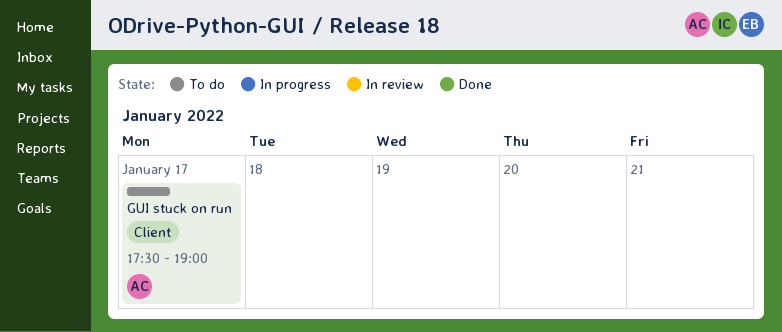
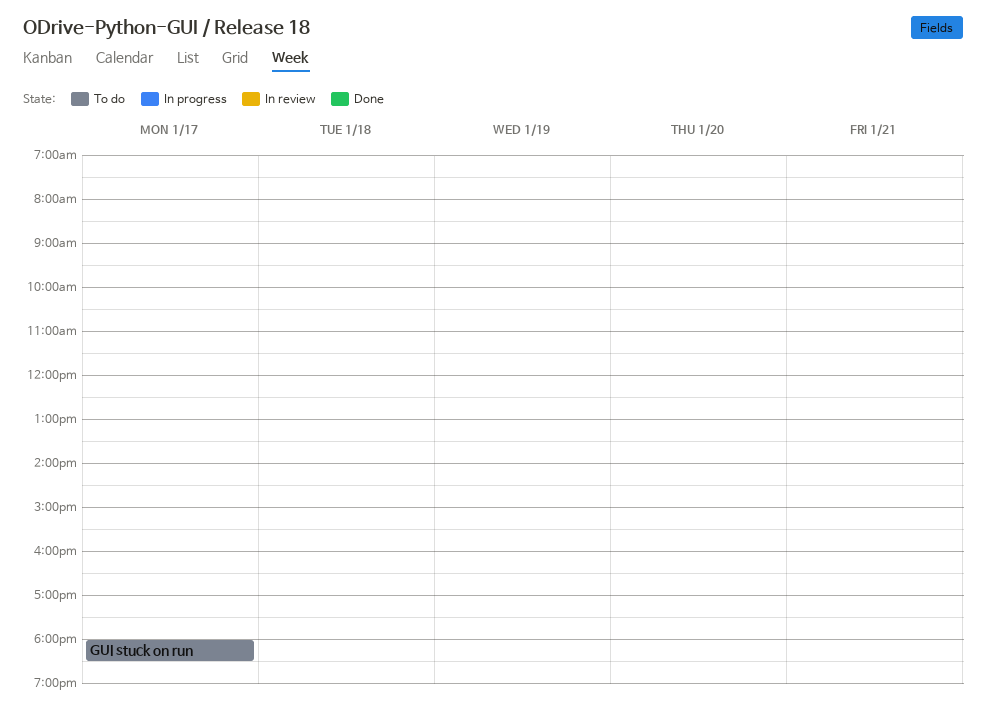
GUI stuck on run, begins: 17:30 -> 18:00
GUI stuck on run, ends: 19:00 -> 18:30

